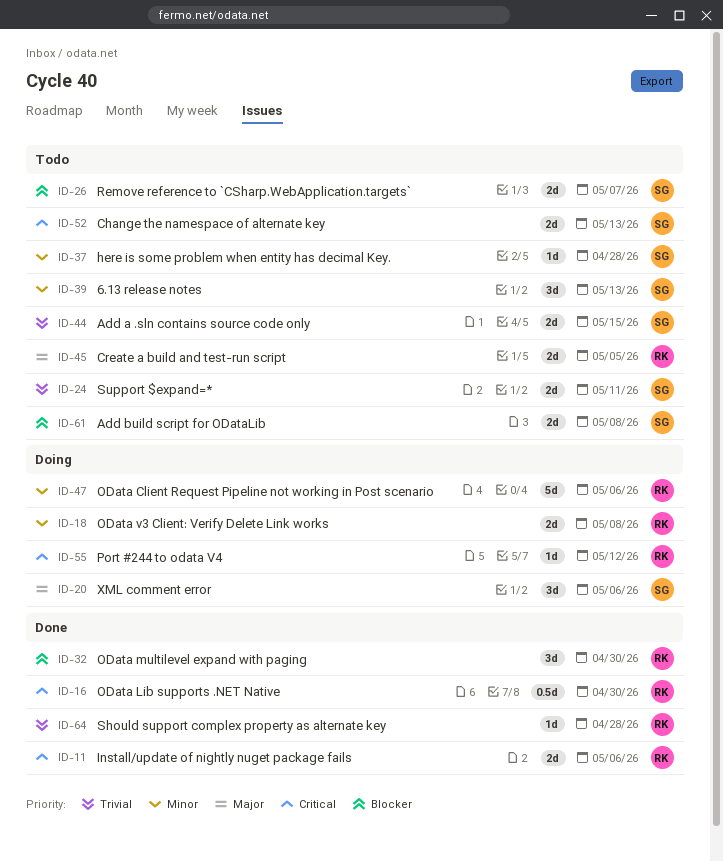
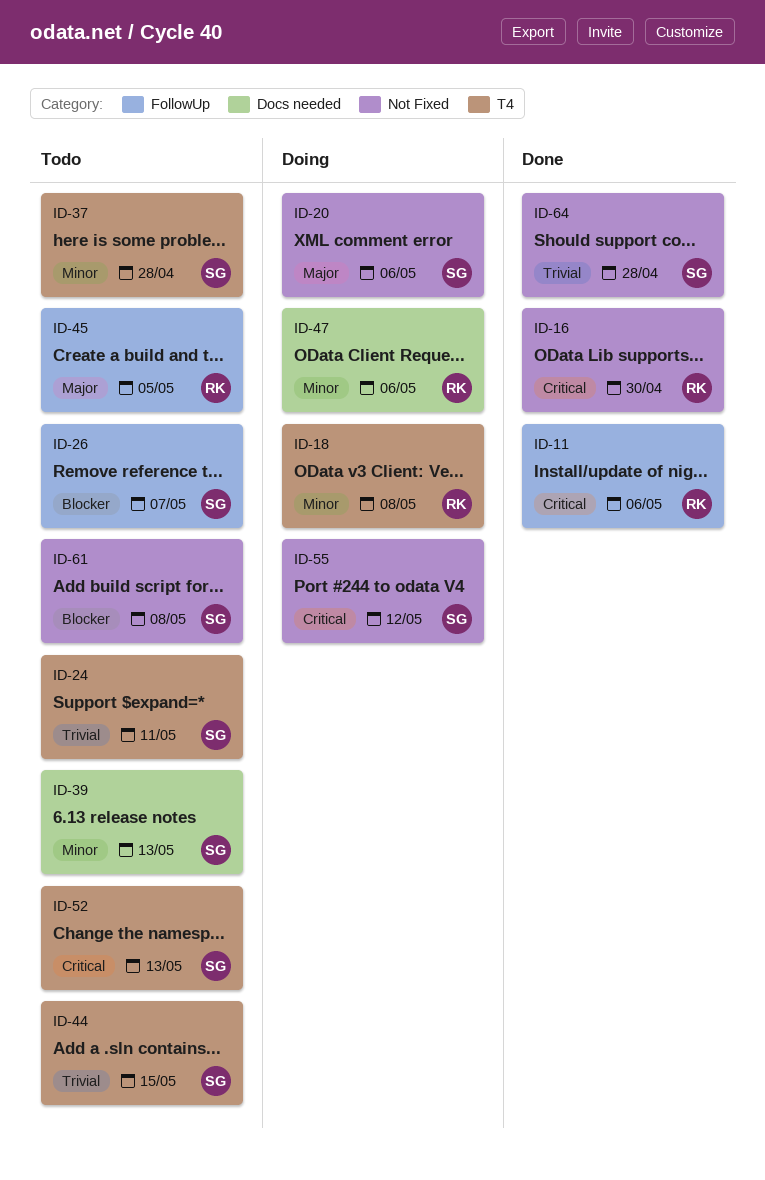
ID-32: present -> none
ID-55, owner: RK -> SG
ID-64, owner: RK -> SG

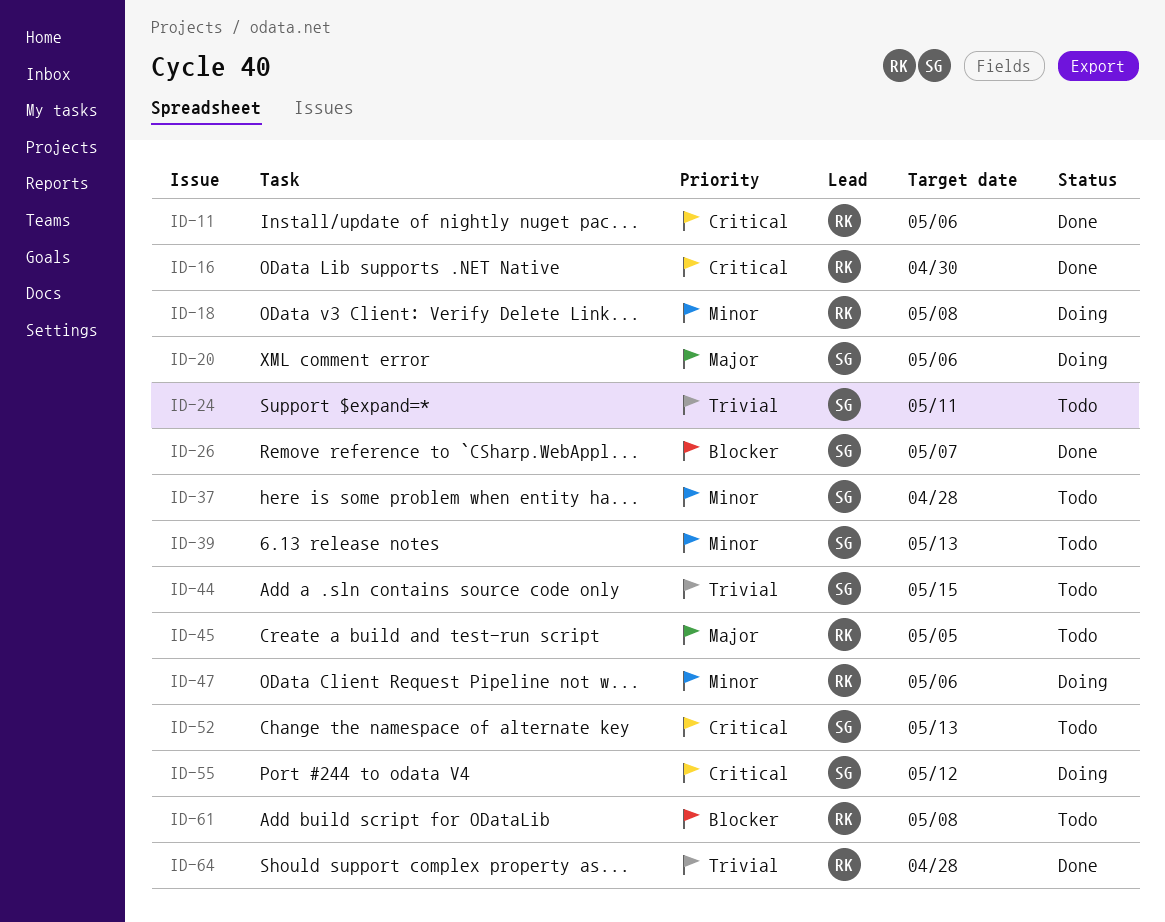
ID-26, status: Todo -> Done
ID-61, owner: SG -> RK
ID-64, owner: SG -> RK

